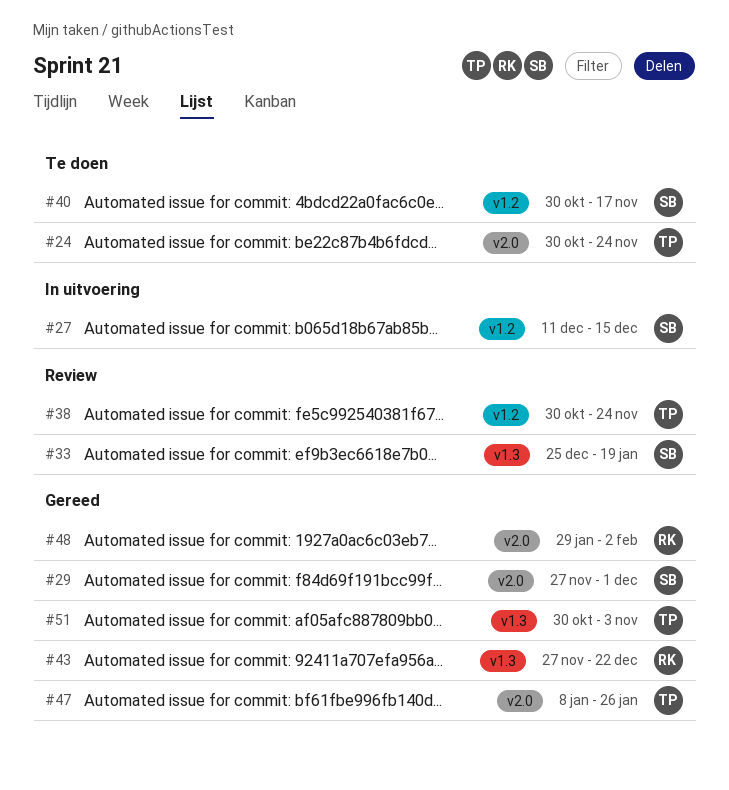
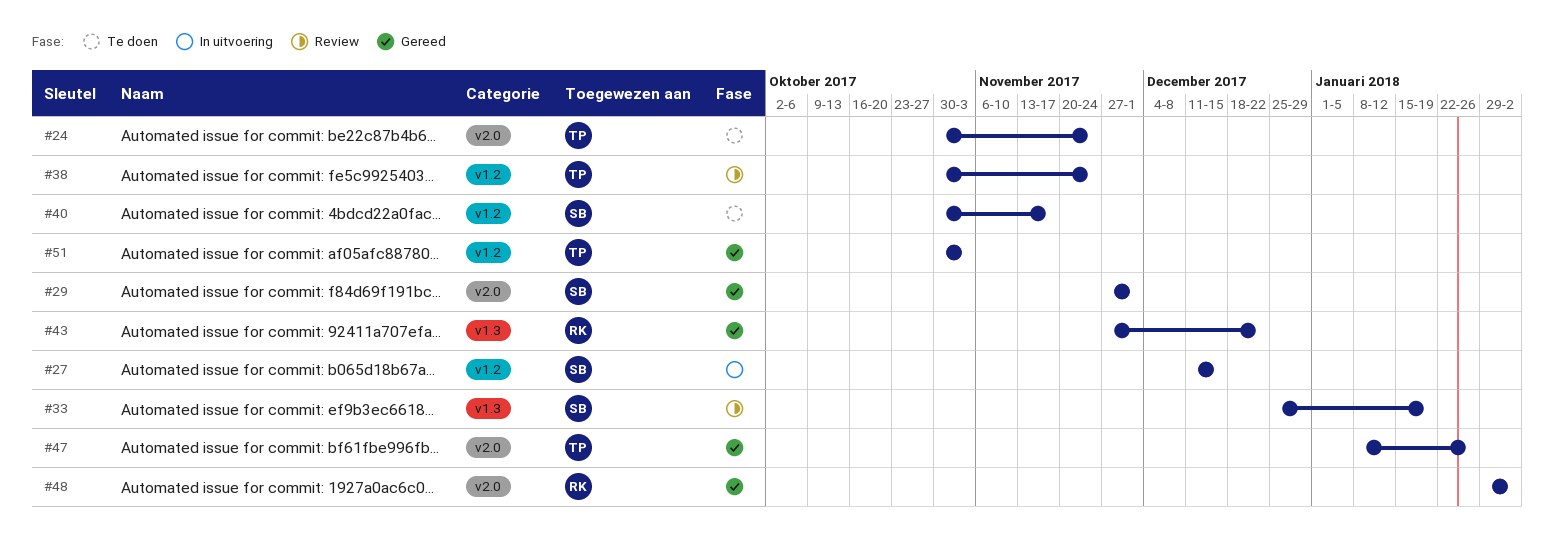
#51, label: v1.3 -> v1.2

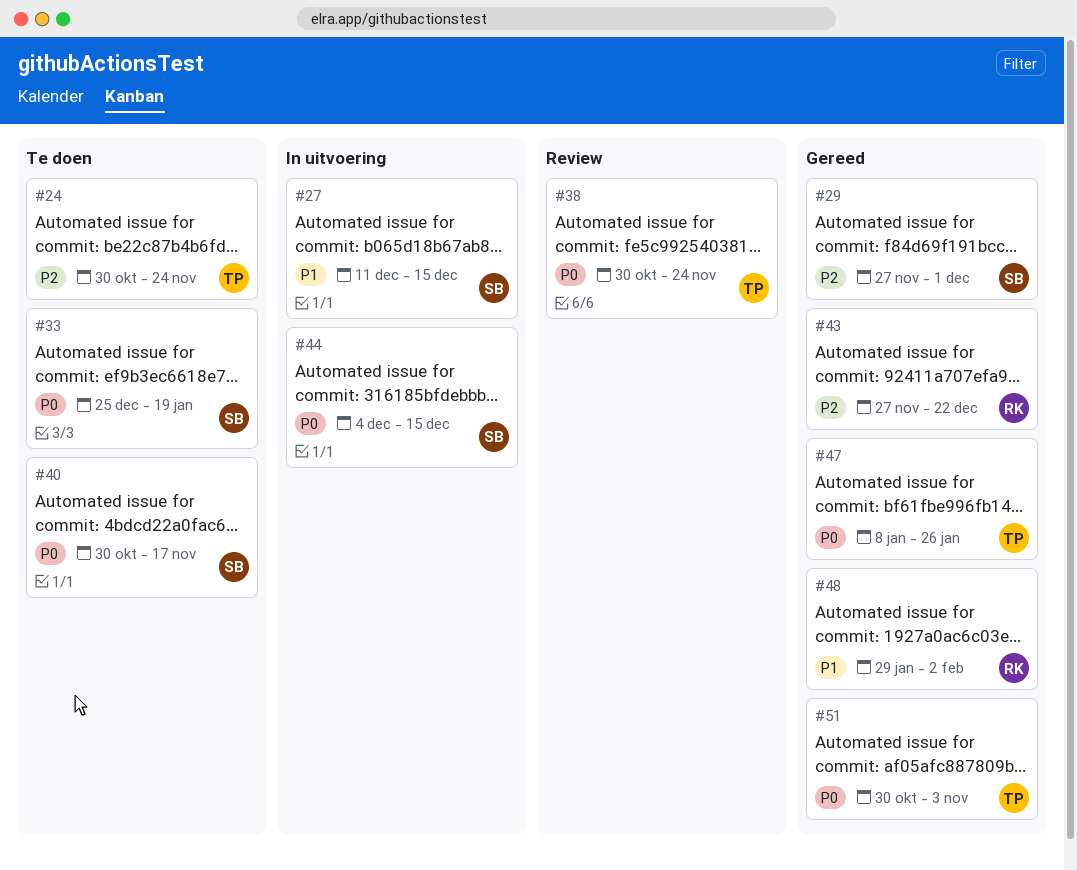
#33, status: Review -> Te doen
#44: none -> present

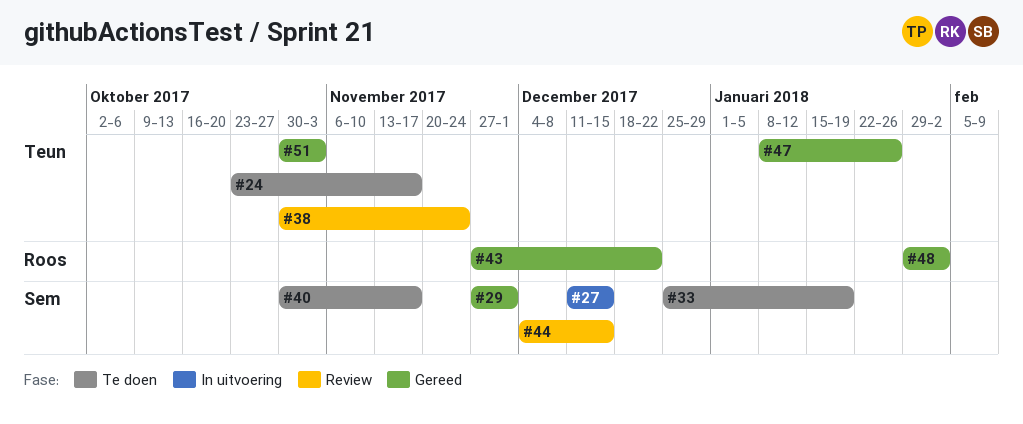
#24, start: Oct 30 -> Oct 23
#24, due: Nov 24 -> Nov 17
#44, status: In uitvoering -> Review

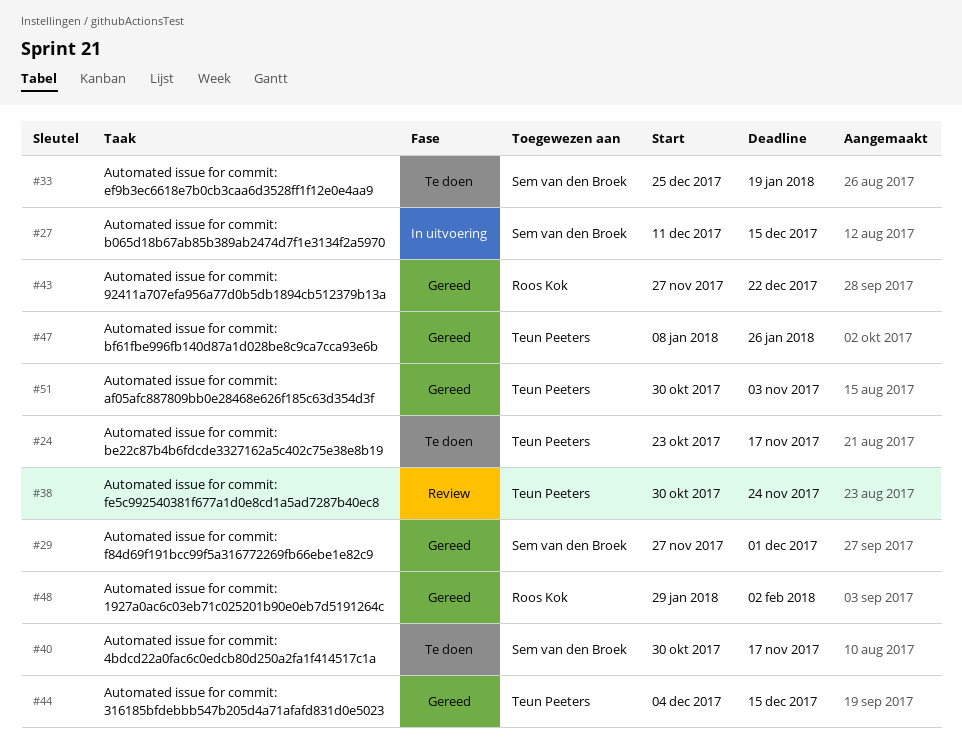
#44, status: Review -> Gereed
#44, owner: Sem van den Broek -> Teun Peeters

